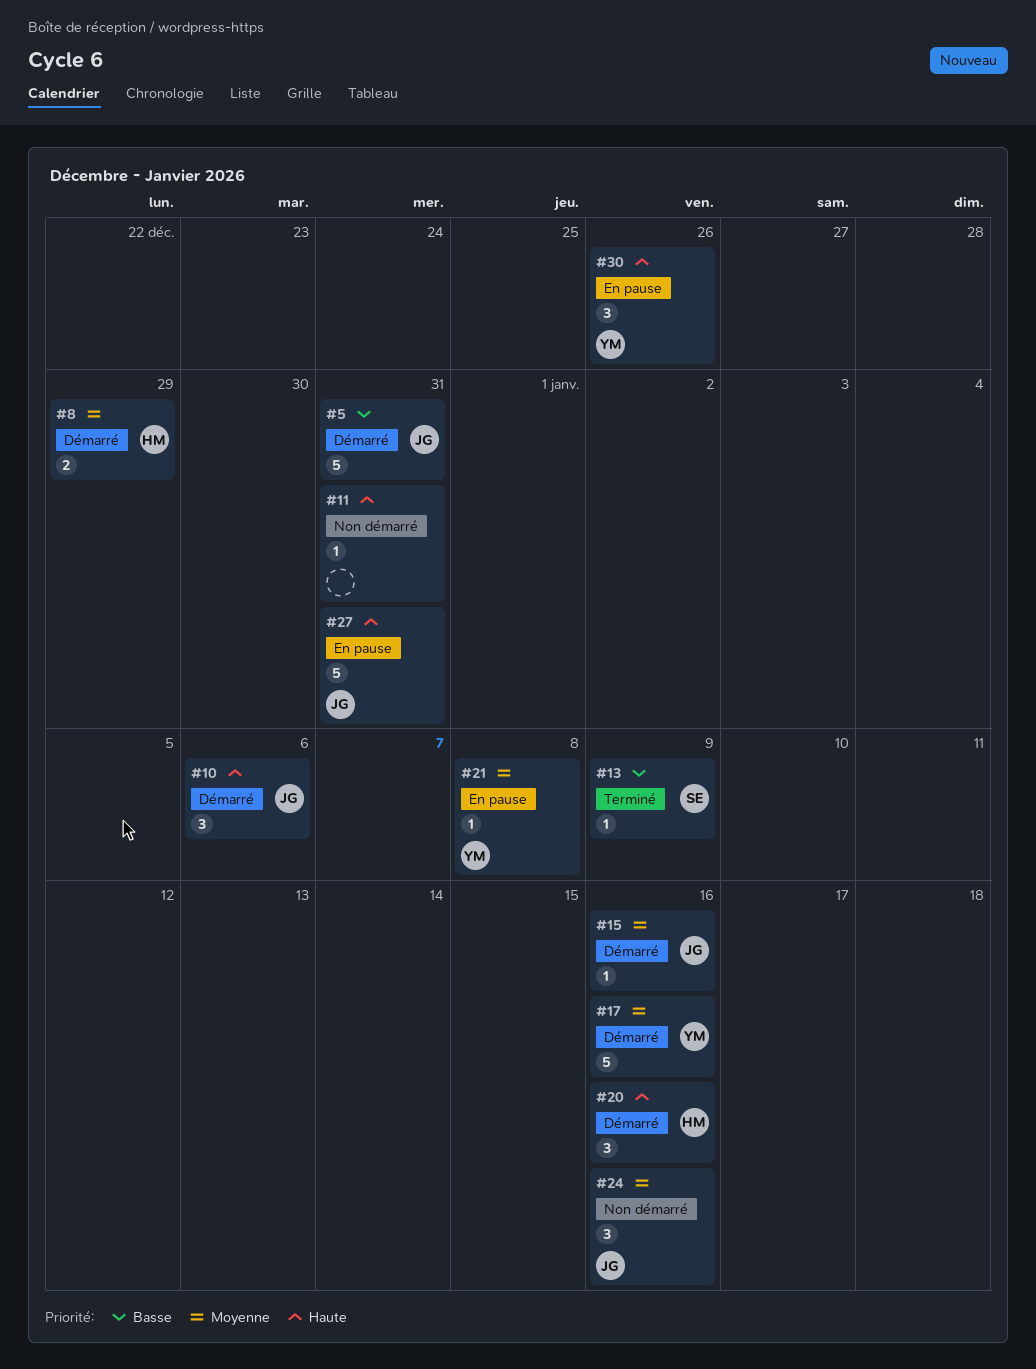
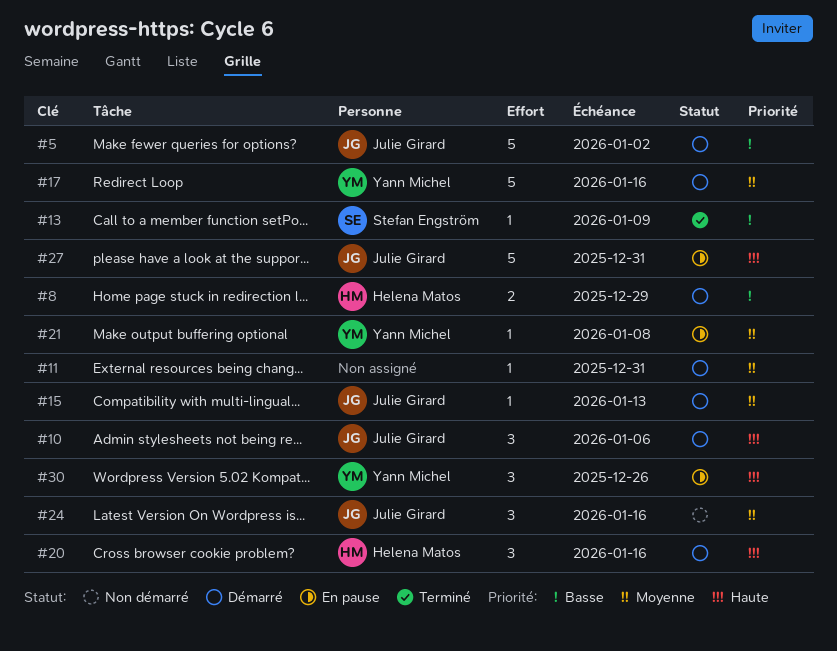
#5, due: Dec 31 -> Jan 2
#8, priority: Moyenne -> Basse
#11, status: Non démarré -> Démarré
#11, priority: Haute -> Moyenne
#15, due: Jan 16 -> Jan 13

